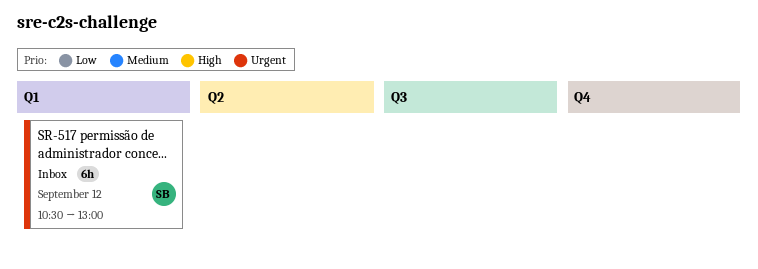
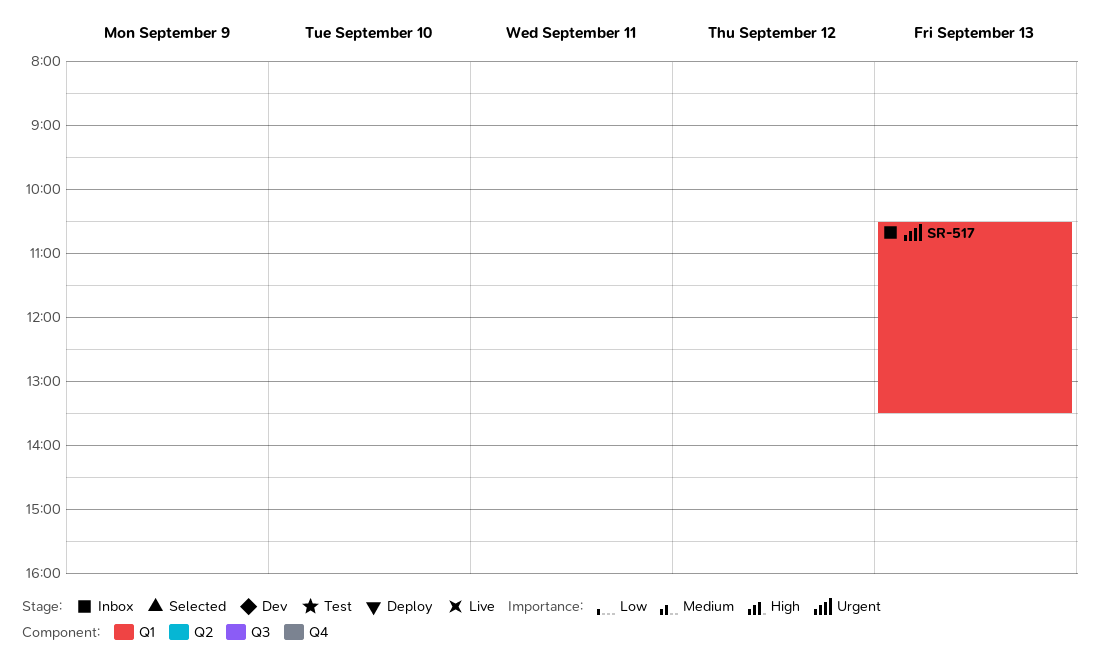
SR-517, day: Sep 12 -> Sep 13
SR-517, ends: 13:00 -> 13:30

